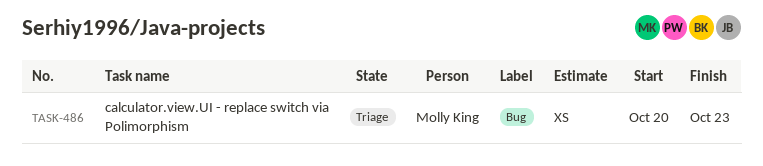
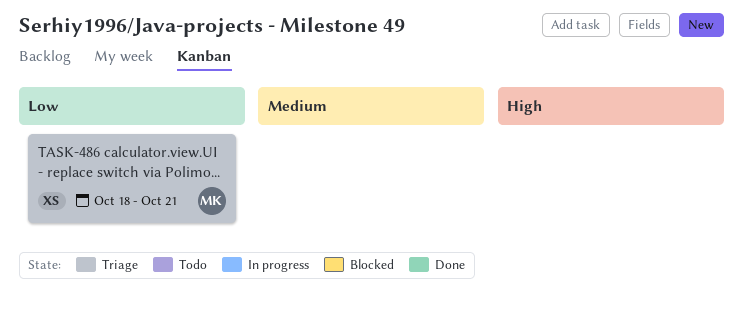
TASK-486, start: Oct 20 -> Oct 18
TASK-486, due: Oct 23 -> Oct 21

